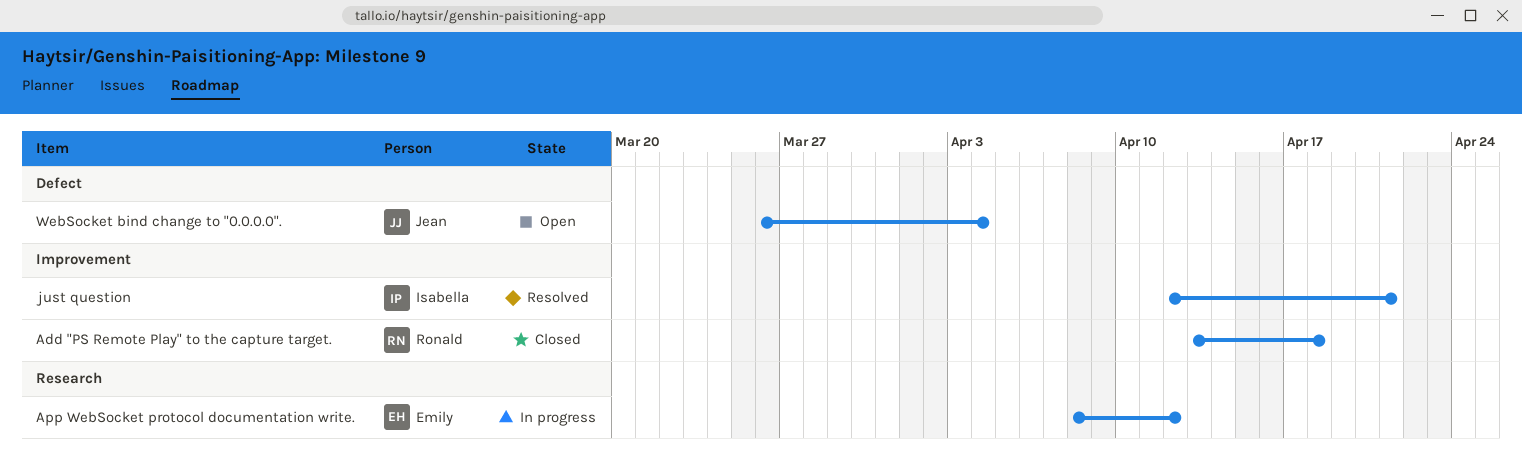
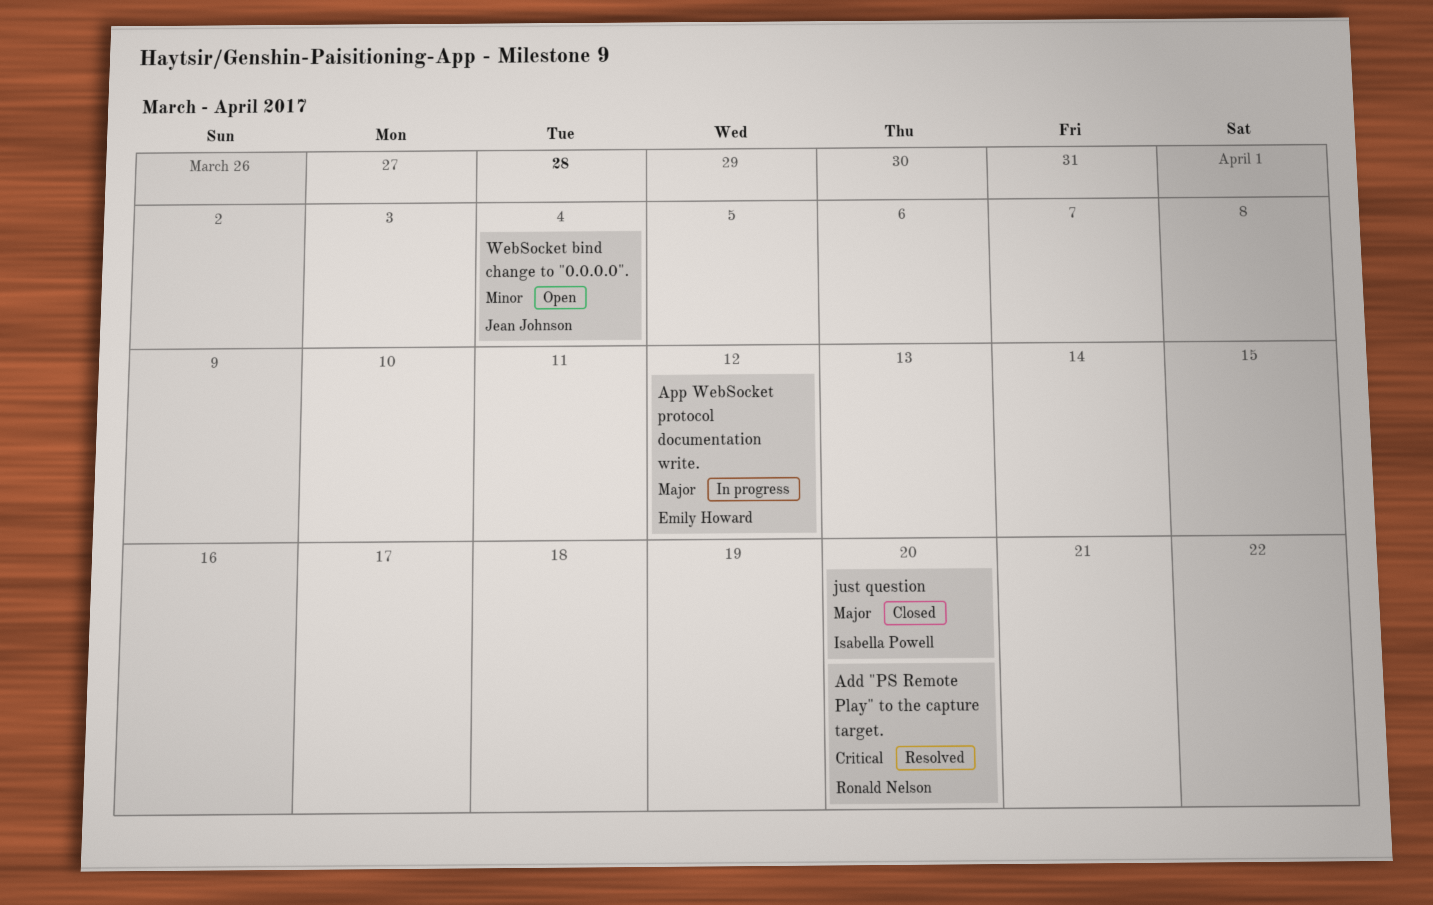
Add "PS Remote Play" to the capture target., status: Closed -> Resolved
Add "PS Remote Play" to the capture target., due: Apr 18 -> Apr 20
just question, status: Resolved -> Closed
just question, due: Apr 21 -> Apr 20

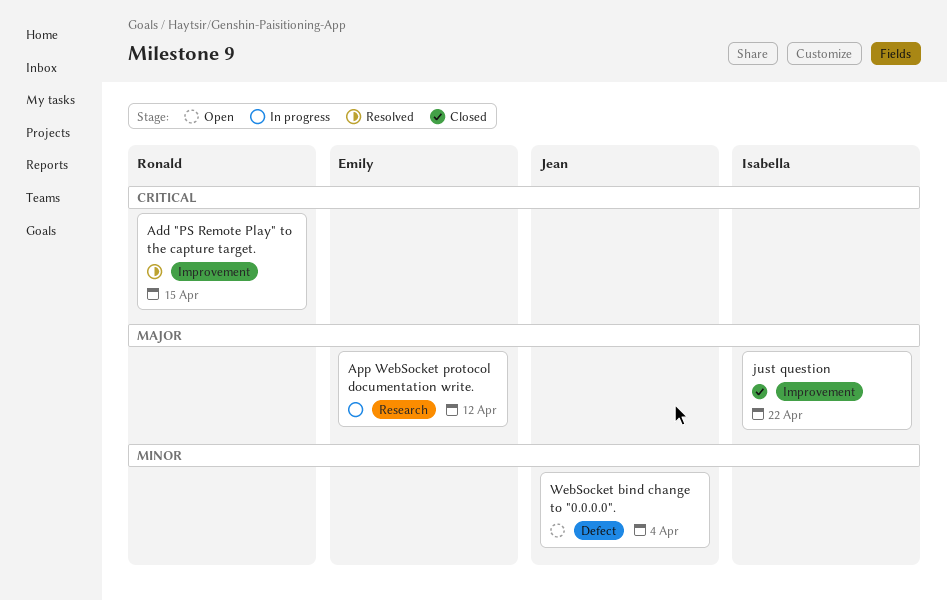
Add "PS Remote Play" to the capture target., due: Apr 20 -> Apr 15
just question, due: Apr 20 -> Apr 22

